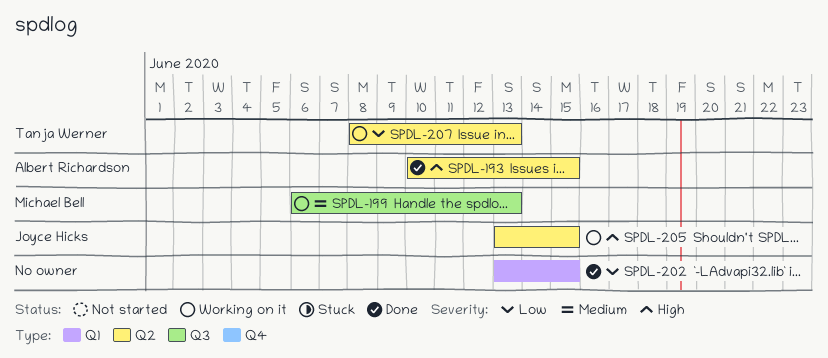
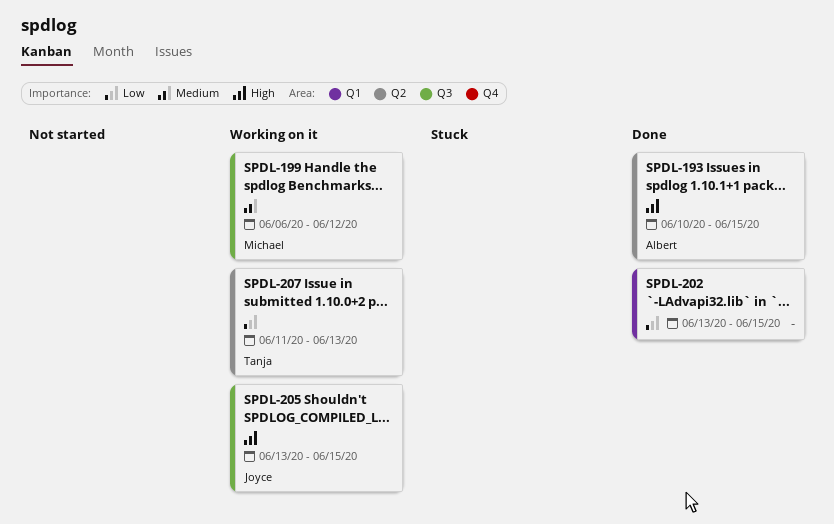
SPDL-199, due: Jun 13 -> Jun 12
SPDL-205, label: Q2 -> Q3
SPDL-207, start: Jun 8 -> Jun 11

